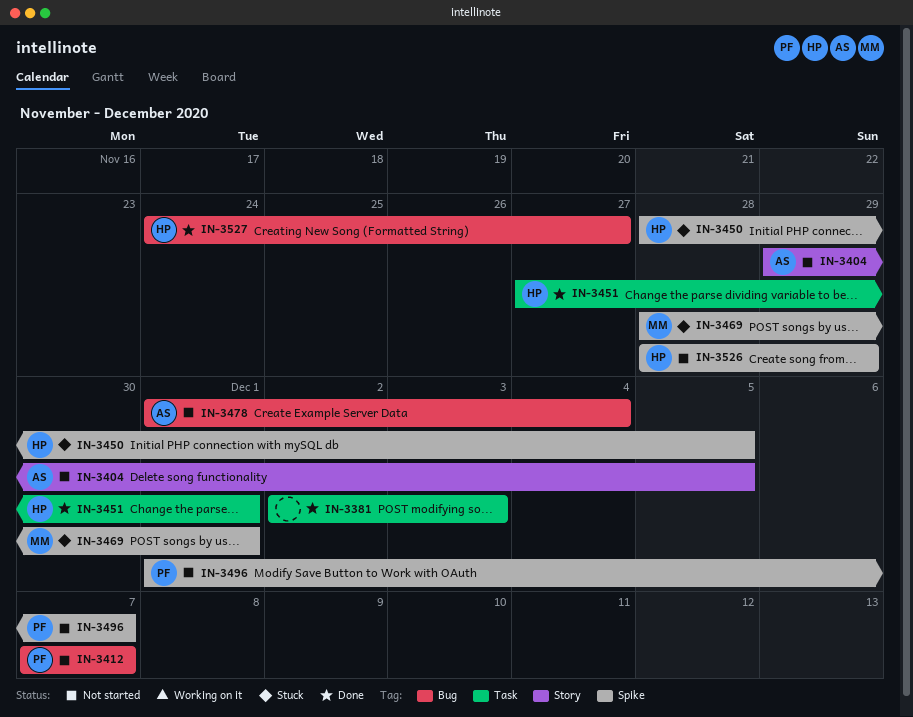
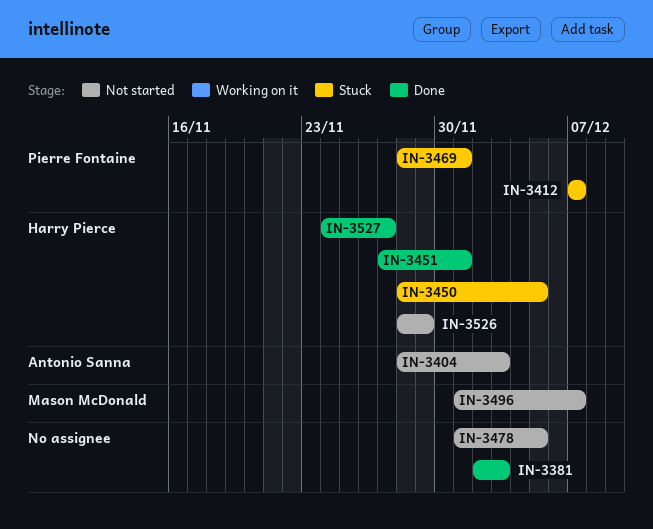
IN-3404, start: Nov 29 -> Nov 28
IN-3404, due: Dec 5 -> Dec 3
IN-3412, status: Not started -> Stuck
IN-3469, owner: Mason McDonald -> Pierre Fontaine
IN-3478, owner: Antonio Sanna -> none
IN-3478, due: Dec 4 -> Dec 5
IN-3496, owner: Pierre Fontaine -> Mason McDonald

